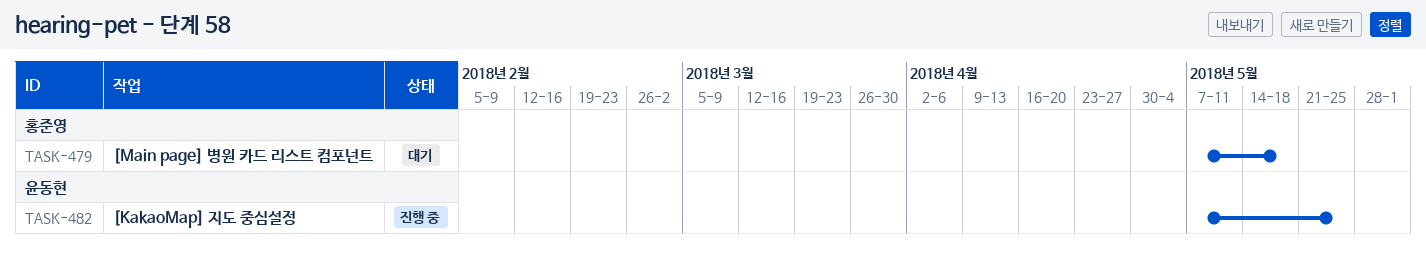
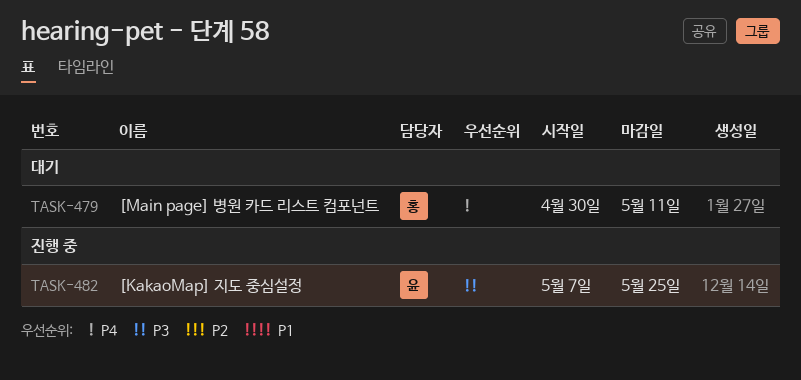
TASK-479, start: May 7 -> Apr 30
TASK-479, due: May 18 -> May 11

